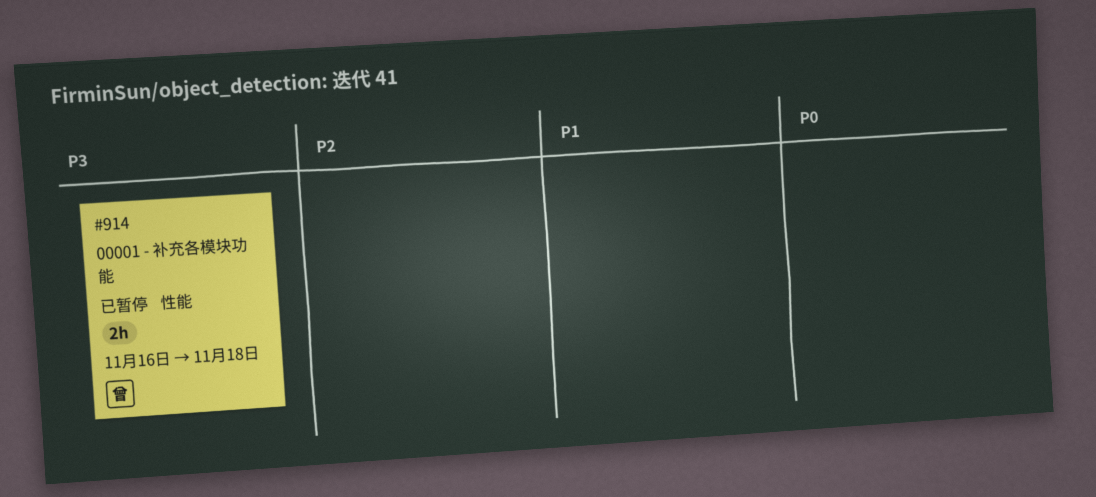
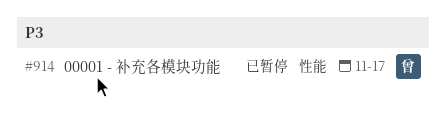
#914, due: Nov 18 -> Nov 17

